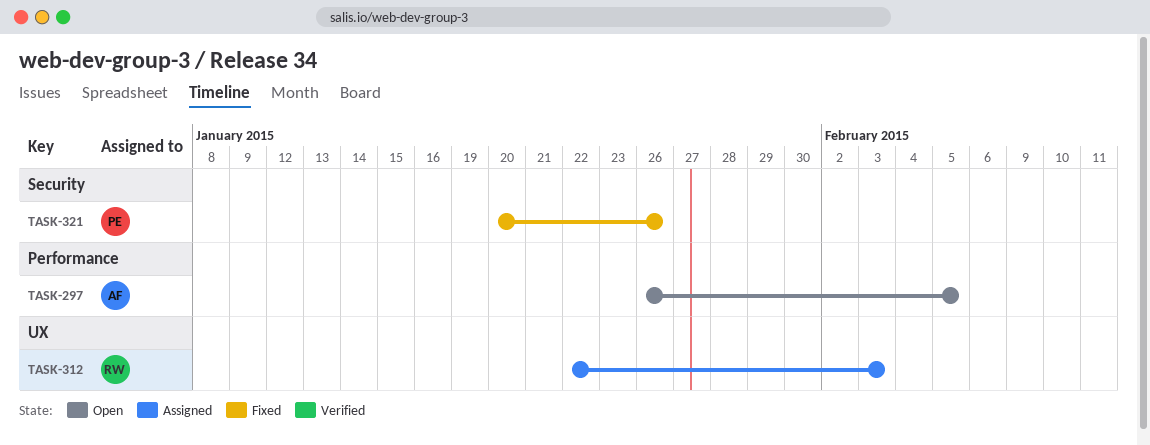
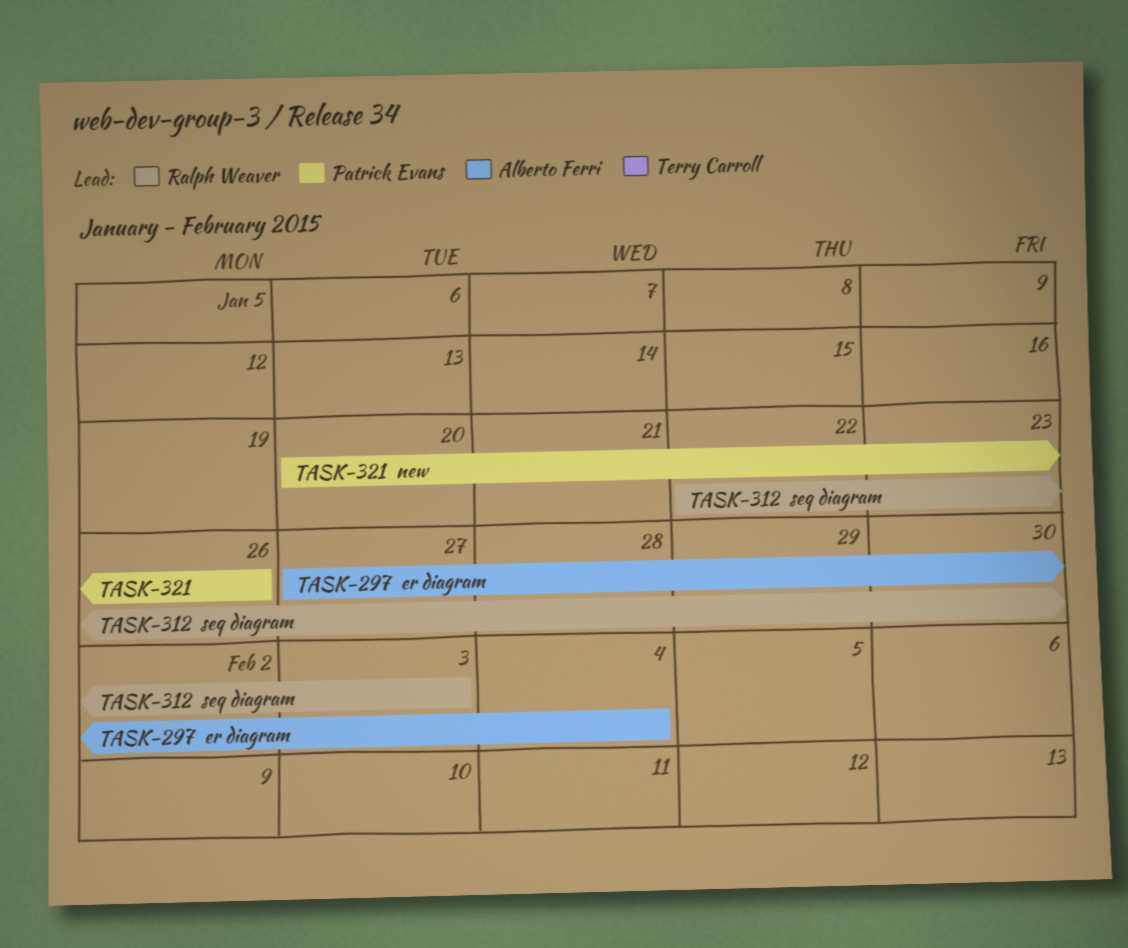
TASK-297, start: Jan 26 -> Jan 27
TASK-297, due: Feb 5 -> Feb 4

